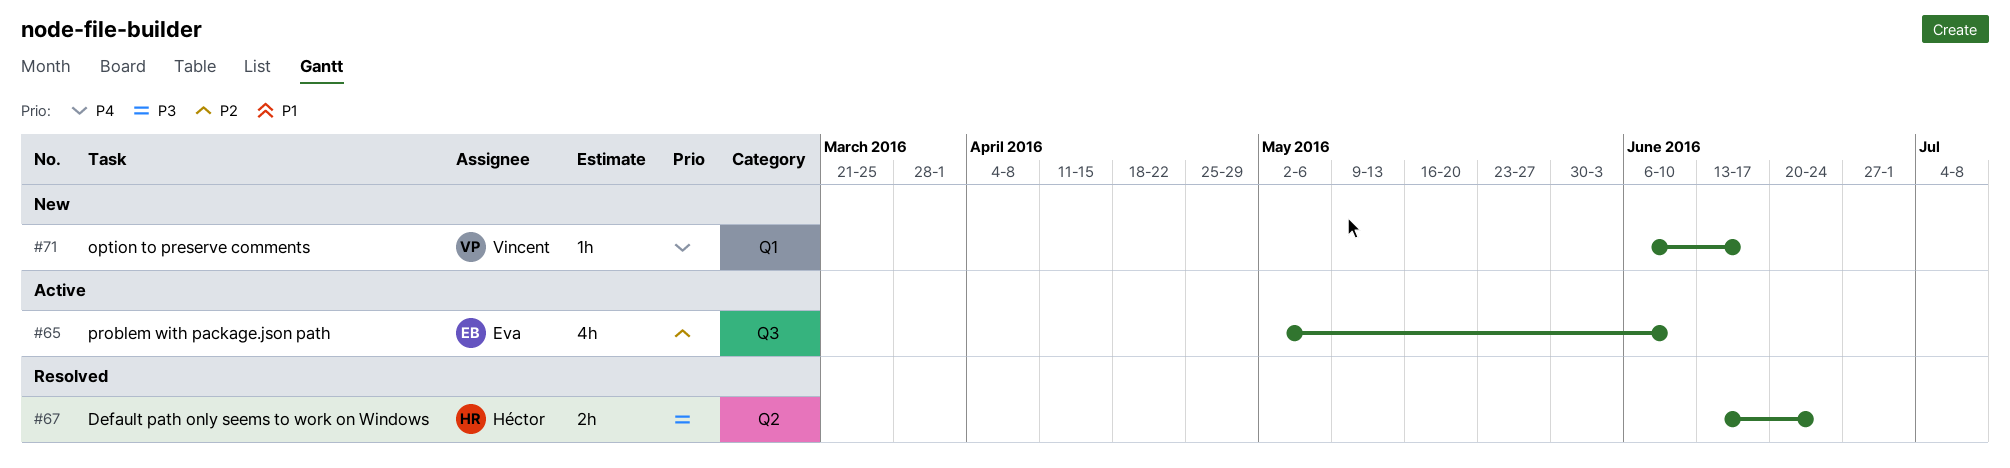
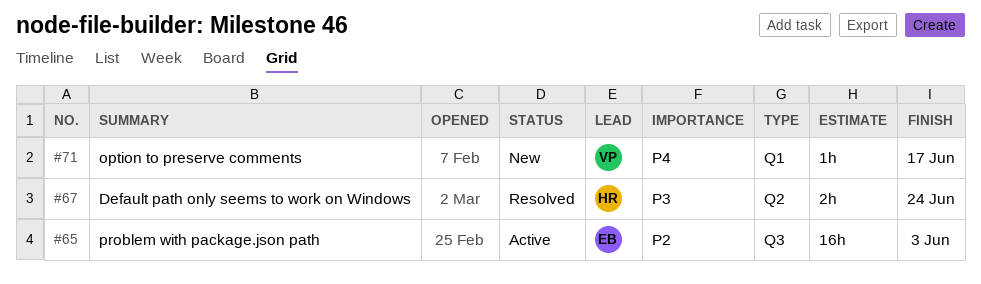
#65, estimate: 4h -> 16h
#65, due: Jun 10 -> Jun 3

